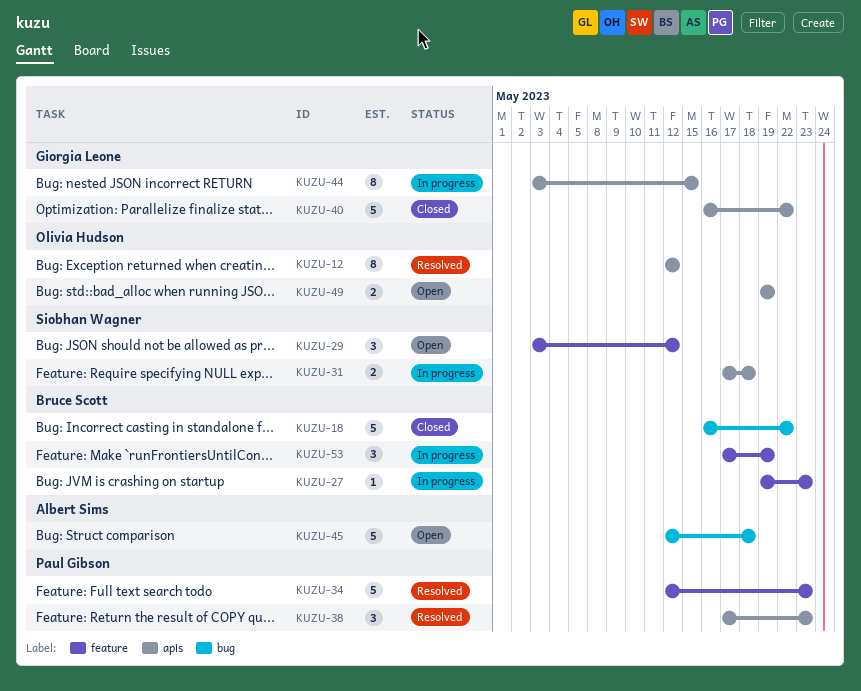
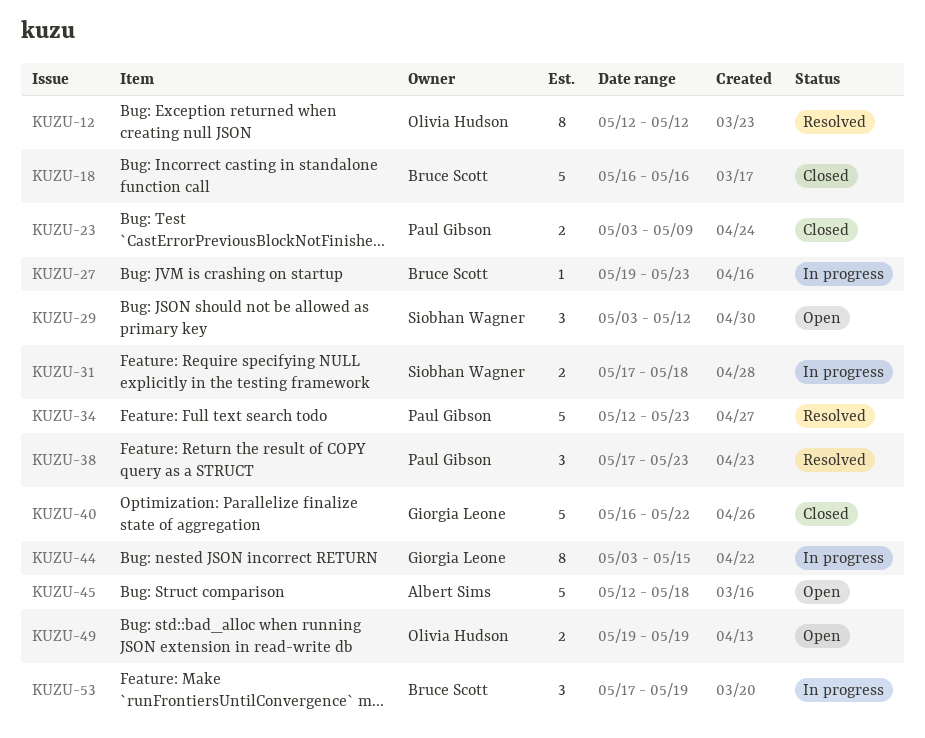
KUZU-18, due: May 22 -> May 16
KUZU-23: none -> present

